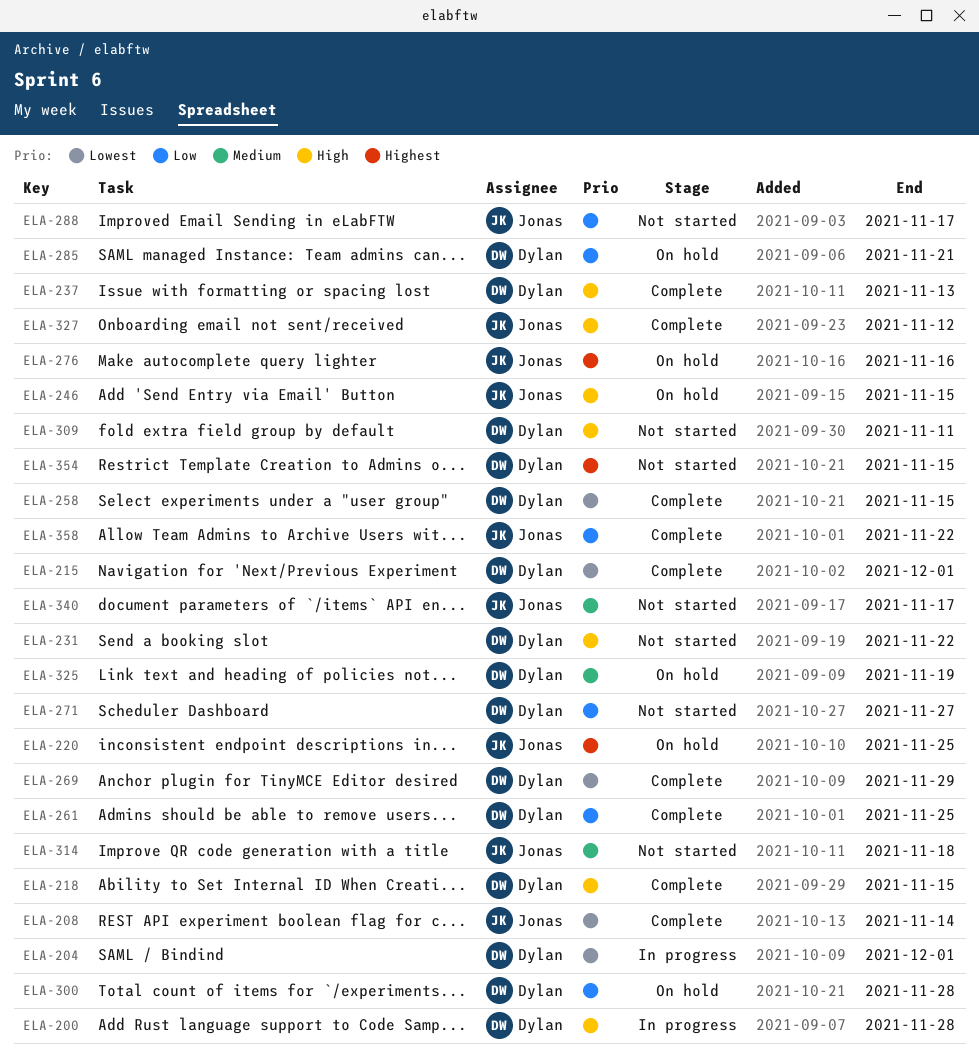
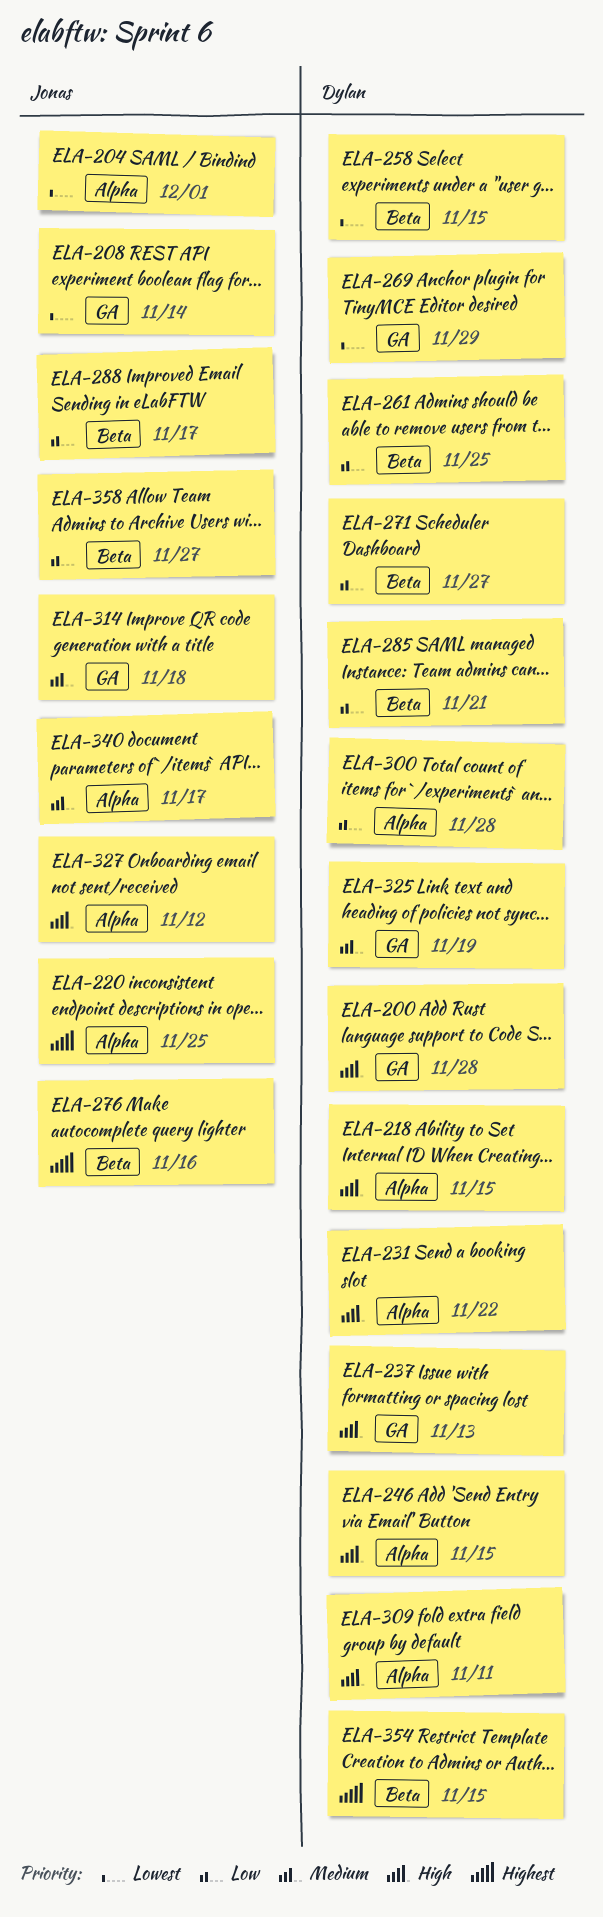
ELA-204, owner: Dylan -> Jonas
ELA-215: present -> none
ELA-246, owner: Jonas -> Dylan
ELA-358, due: Nov 22 -> Nov 27

